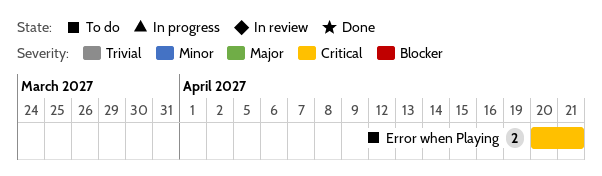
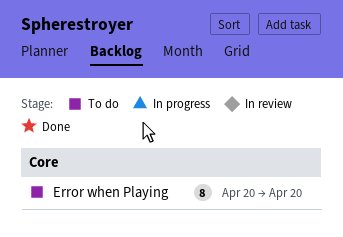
Error when Playing, estimate: 2 -> 8
Error when Playing, due: Apr 21 -> Apr 20

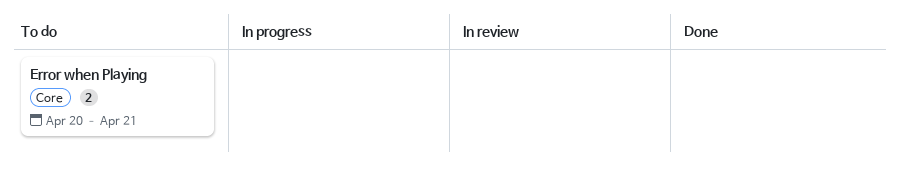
Error when Playing, estimate: 8 -> 2
Error when Playing, due: Apr 20 -> Apr 21

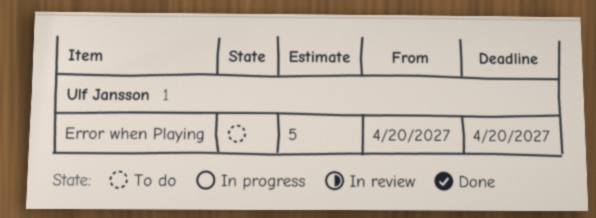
Error when Playing, estimate: 2 -> 5
Error when Playing, due: Apr 21 -> Apr 20

